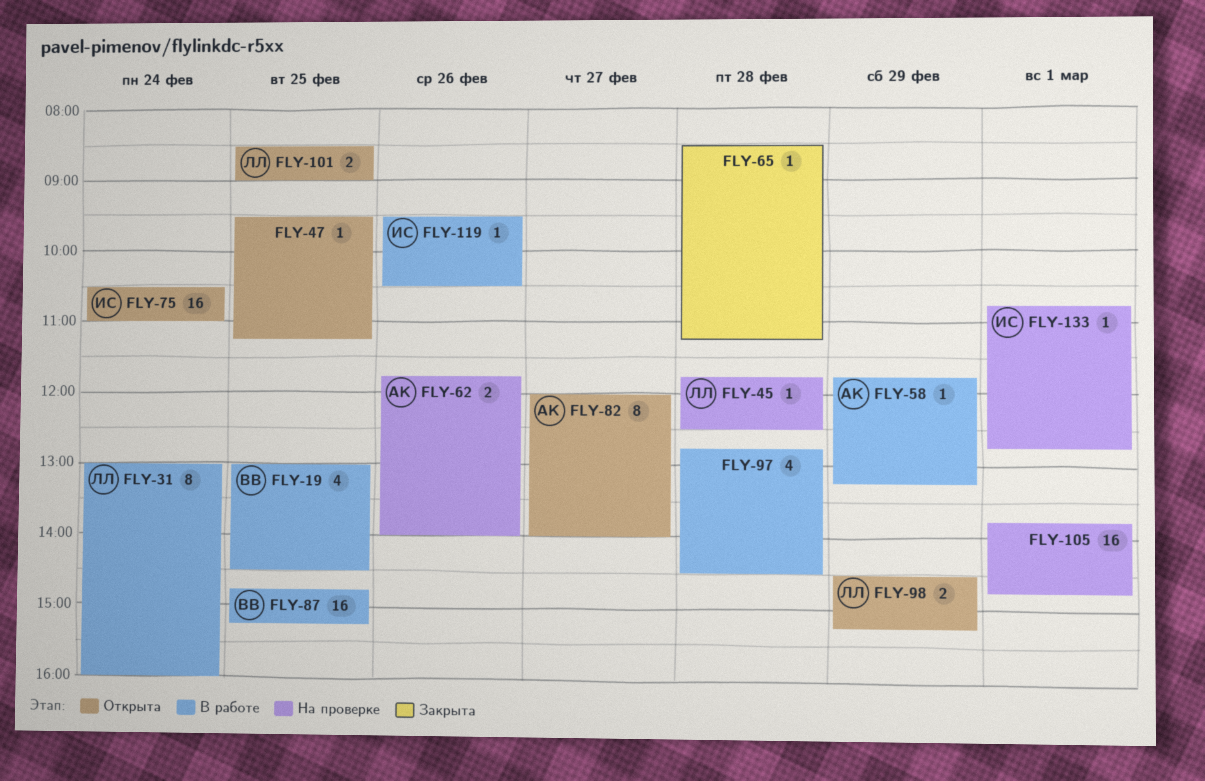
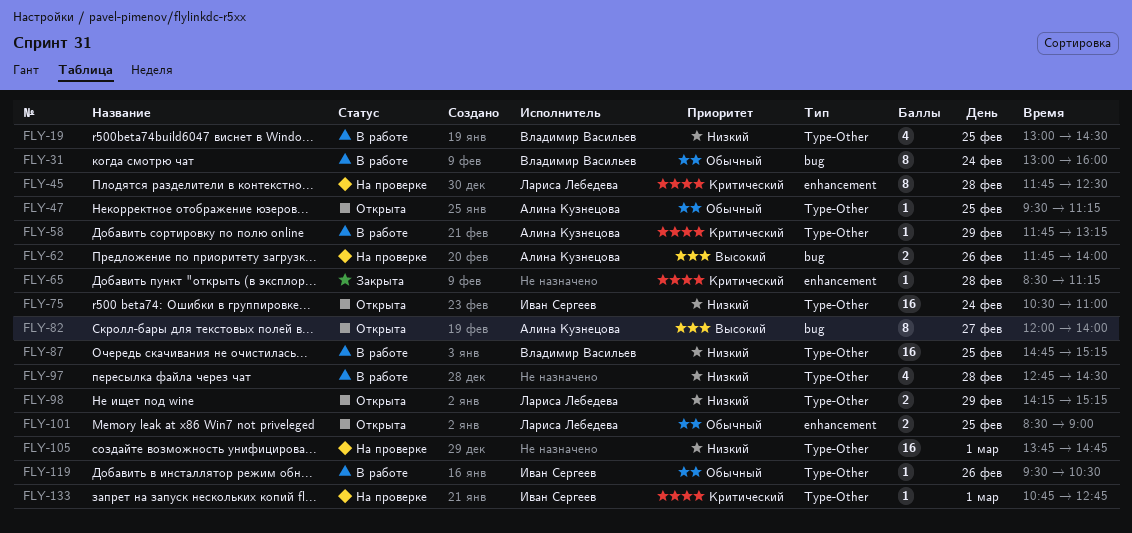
FLY-31, owner: Лариса Лебедева -> Владимир Васильев
FLY-45, estimate: 1 -> 8
FLY-47, owner: none -> Алина Кузнецова
FLY-98, begins: 14:30 -> 14:15

